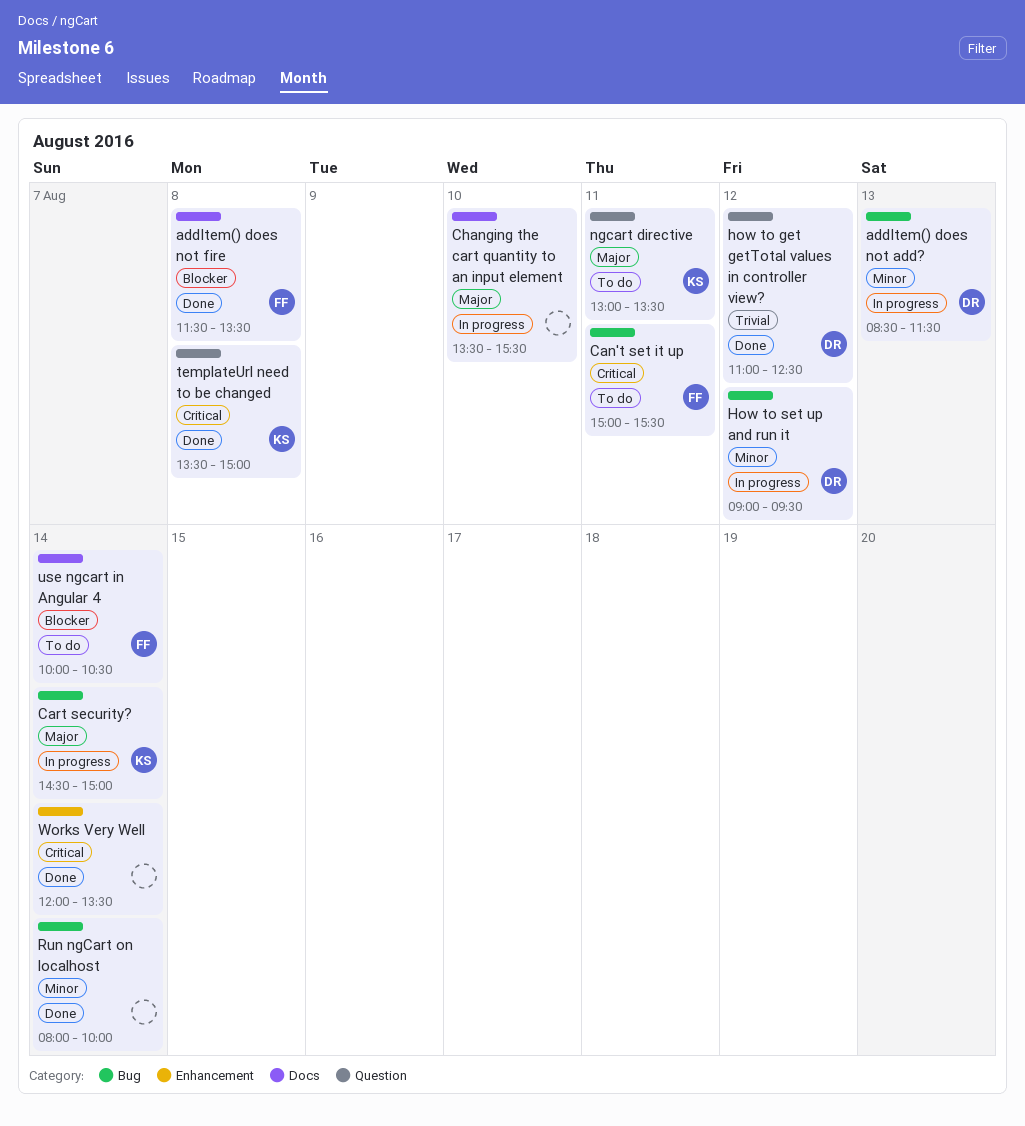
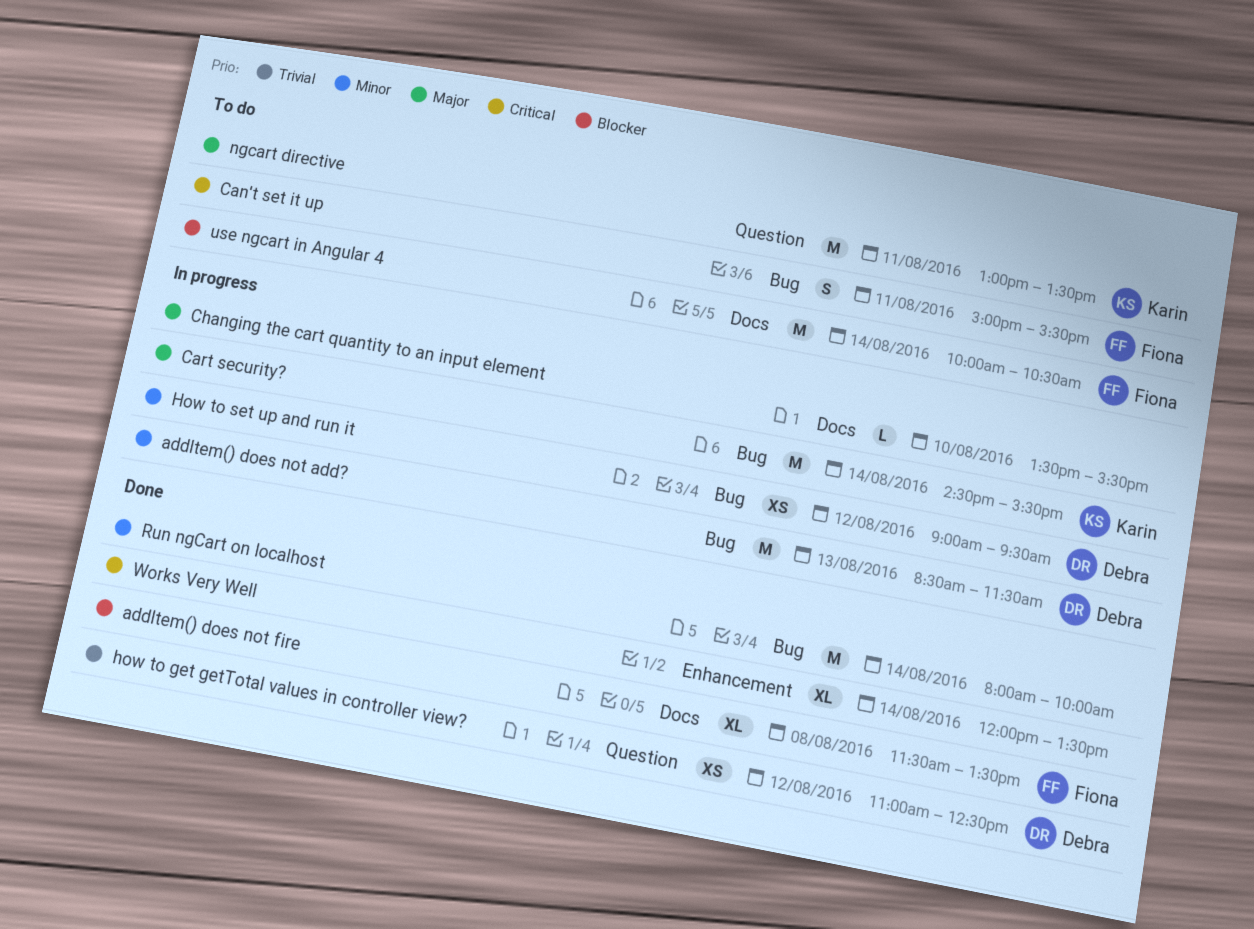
Cart security?, ends: 15:00 -> 15:30
templateUrl need to be changed: present -> none

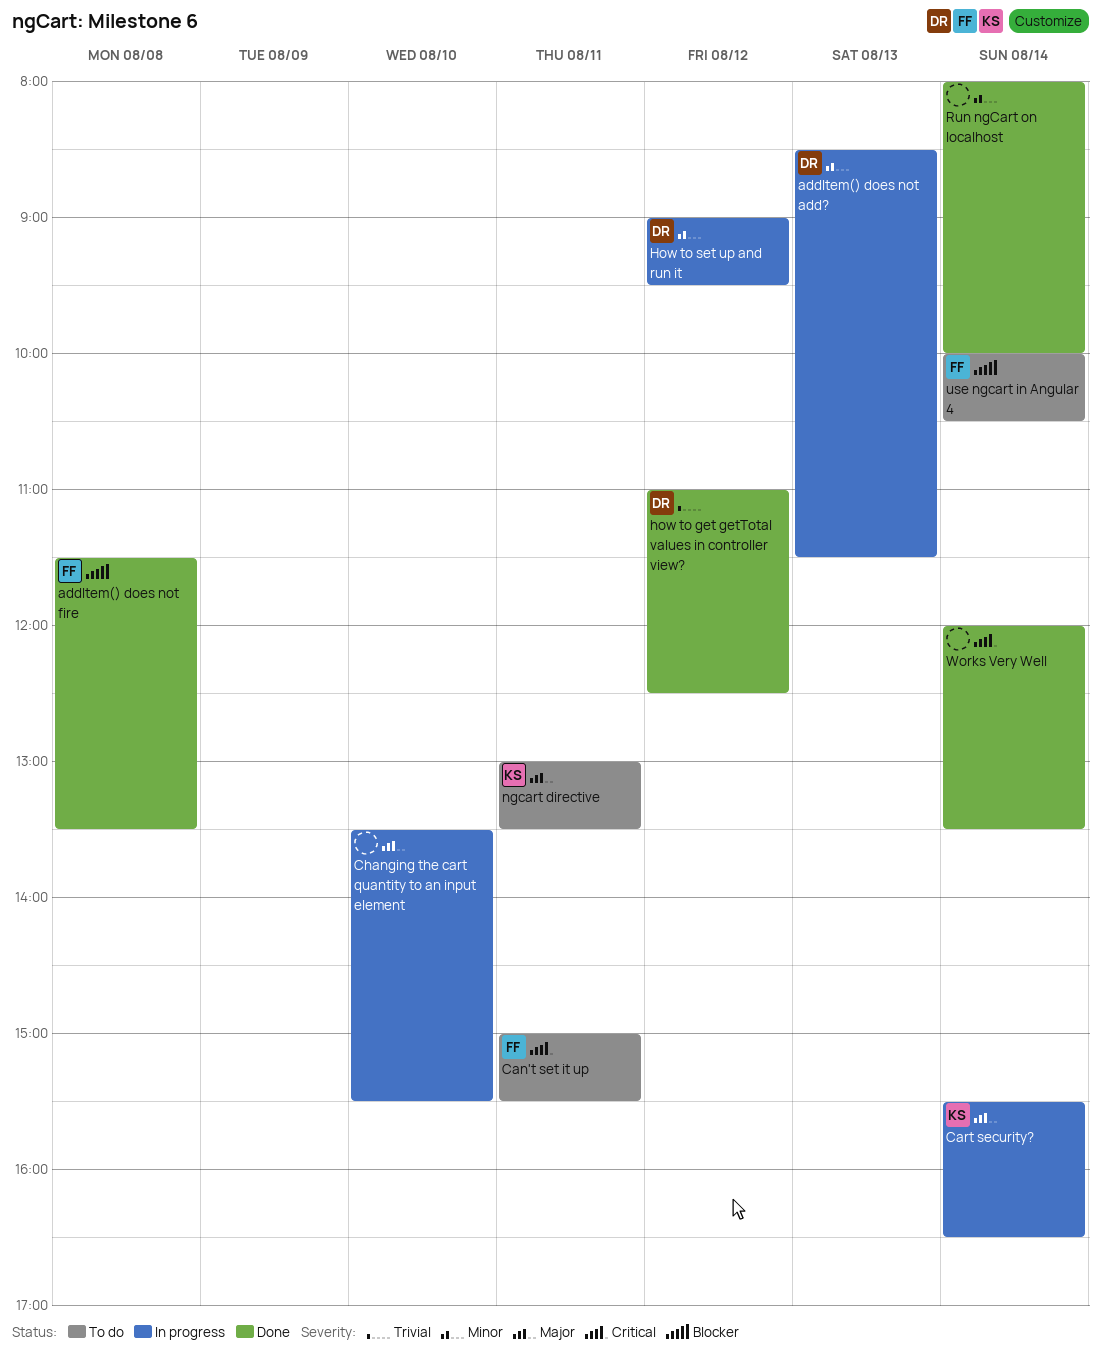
Cart security?, begins: 14:30 -> 15:30
Cart security?, ends: 15:30 -> 16:30

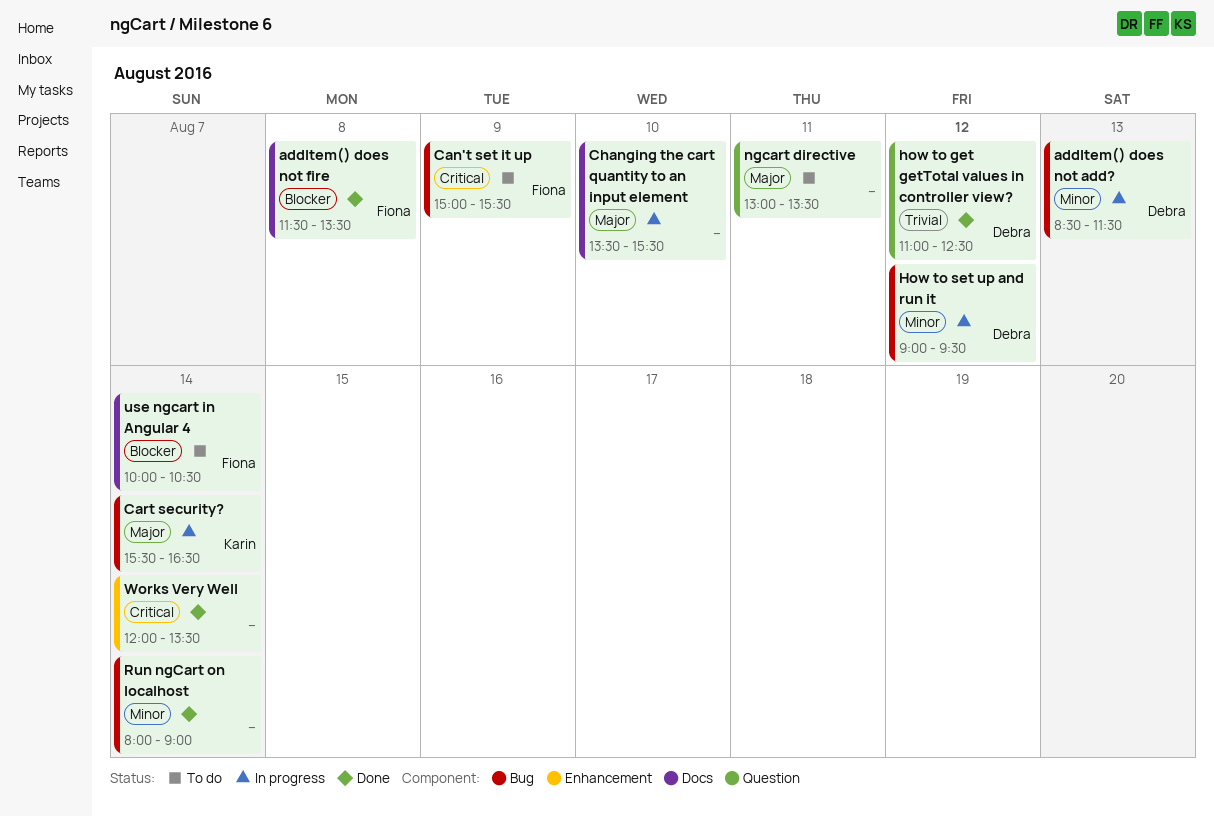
Can't set it up, day: Aug 11 -> Aug 9
ngcart directive, owner: Karin -> none
Run ngCart on localhost, ends: 10:00 -> 09:00

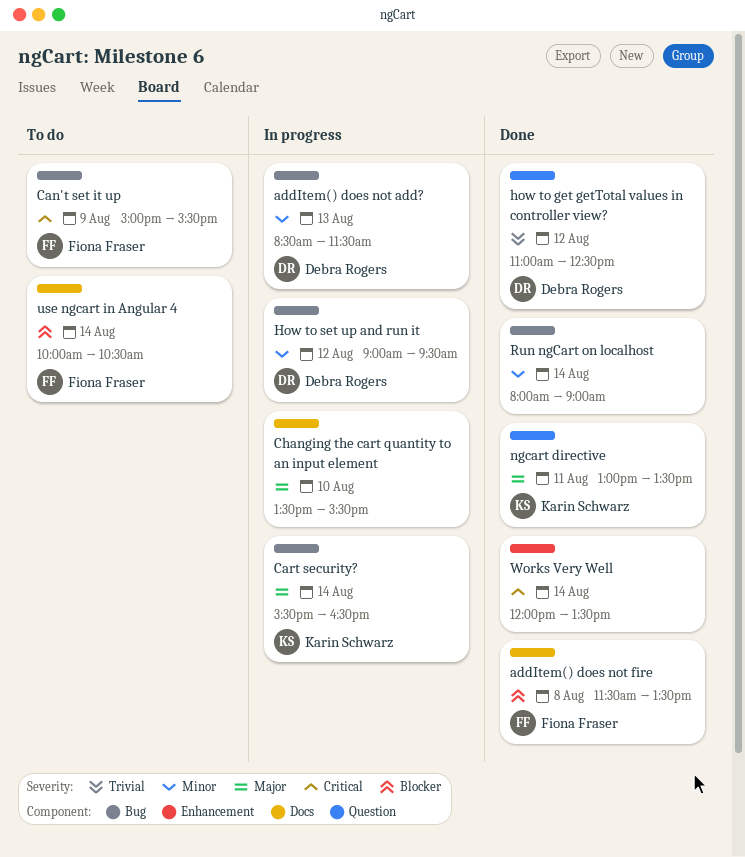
ngcart directive, status: To do -> Done
ngcart directive, owner: none -> Karin Schwarz

